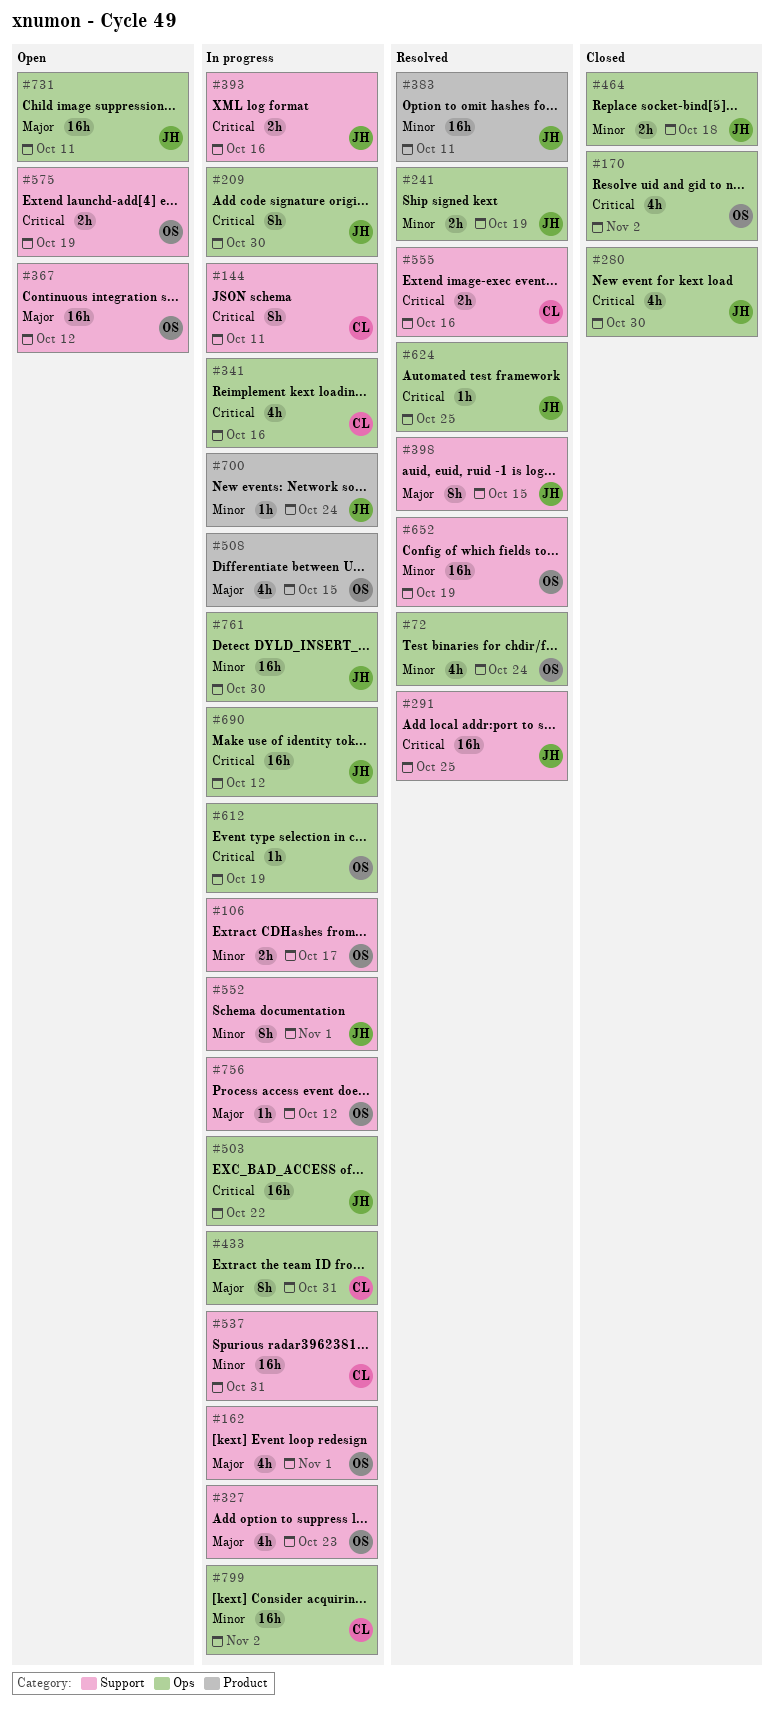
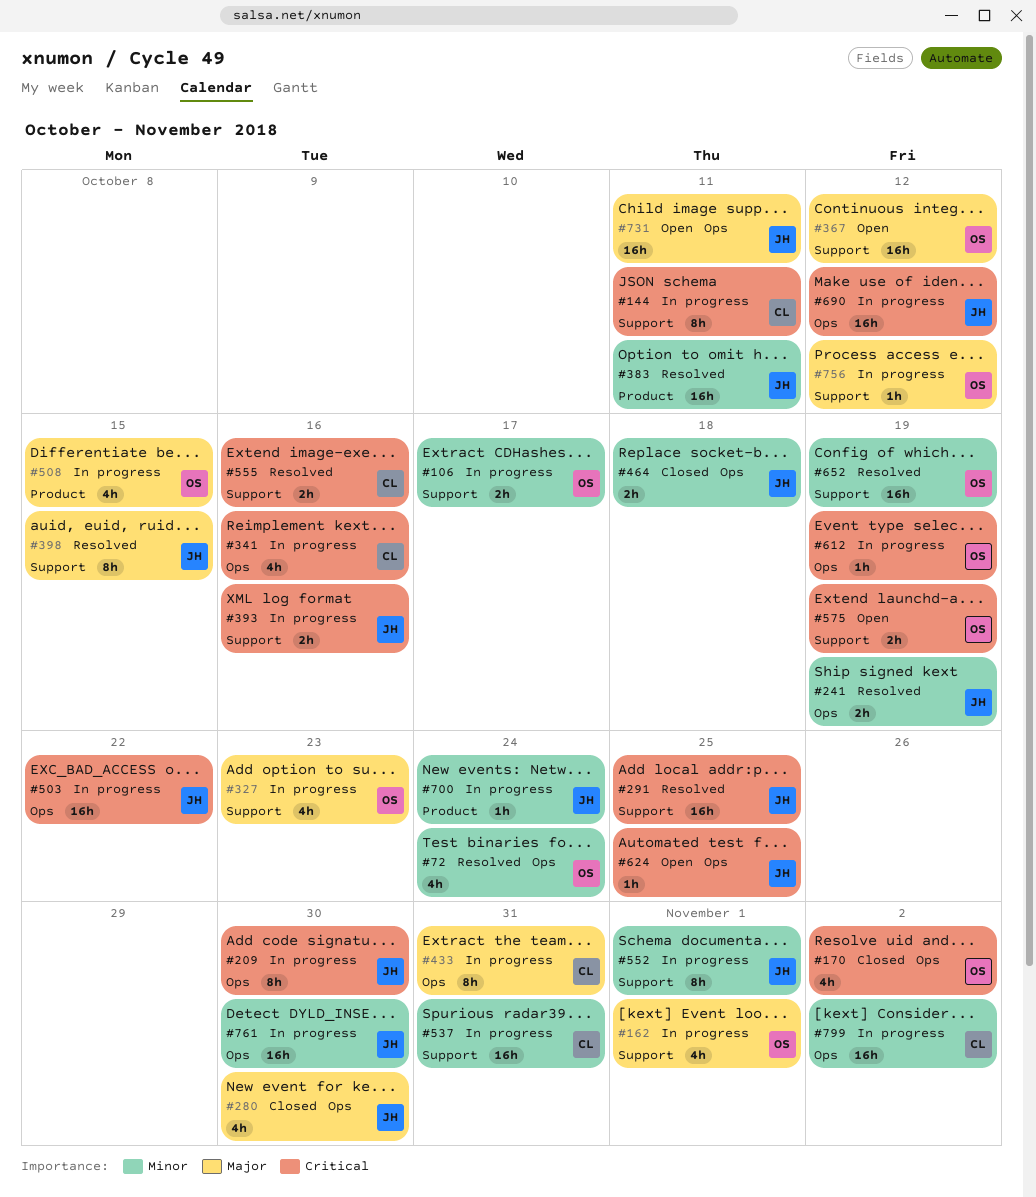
#280, priority: Critical -> Major
#624, status: Resolved -> Open

